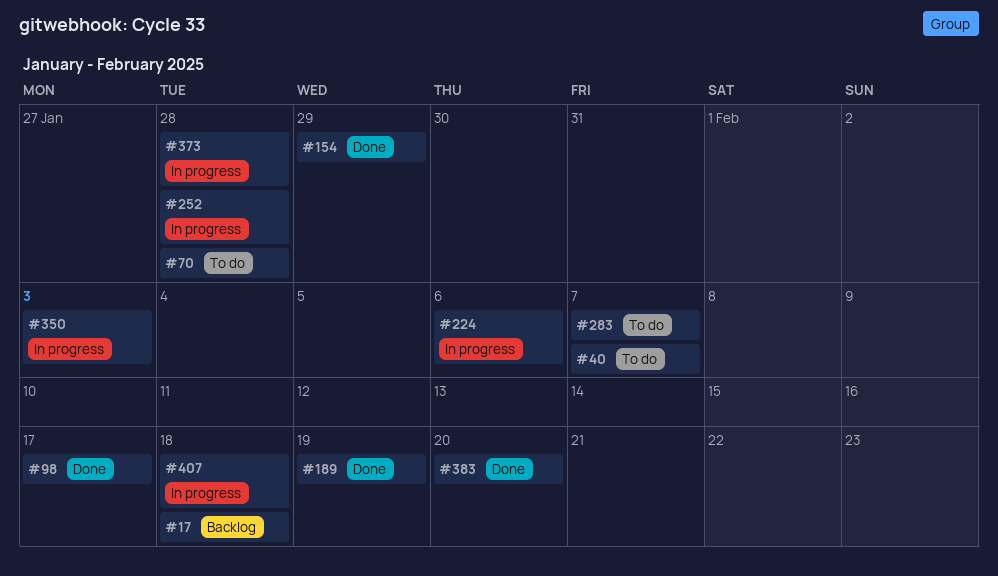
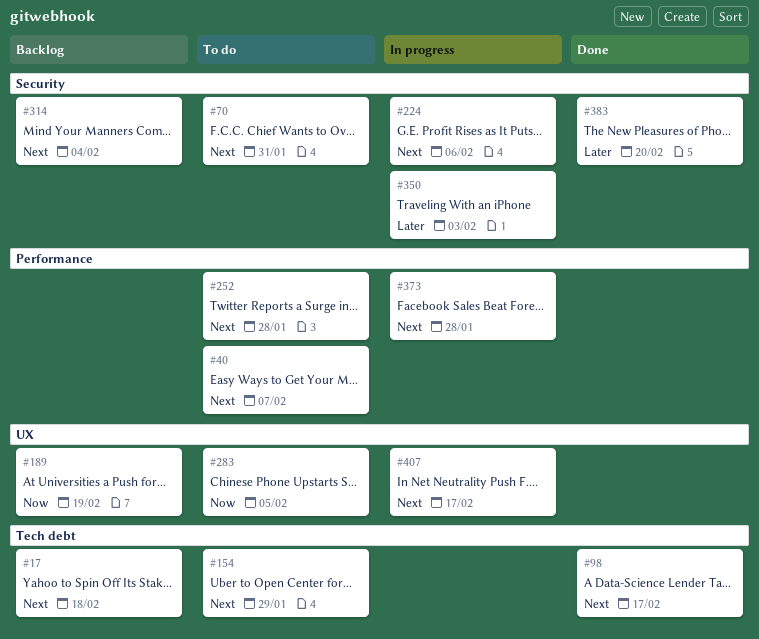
#70, due: Jan 28 -> Jan 31
#154, status: Done -> To do
#189, status: Done -> Backlog
#252, status: In progress -> To do
#283, due: Feb 7 -> Feb 5
#314: none -> present
#407, due: Feb 18 -> Feb 17

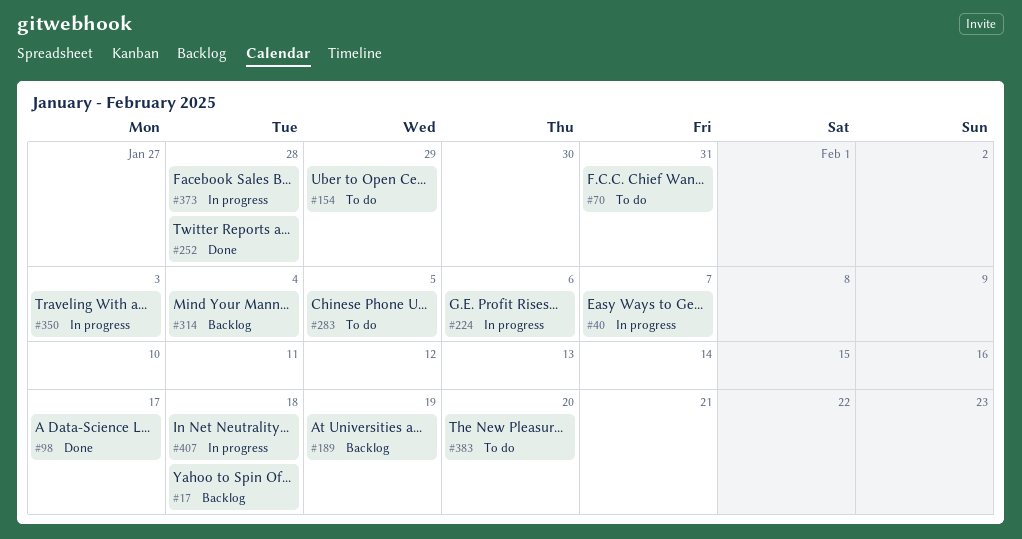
#40, status: To do -> In progress
#252, status: To do -> Done
#383, status: Done -> To do
#407, due: Feb 17 -> Feb 18

